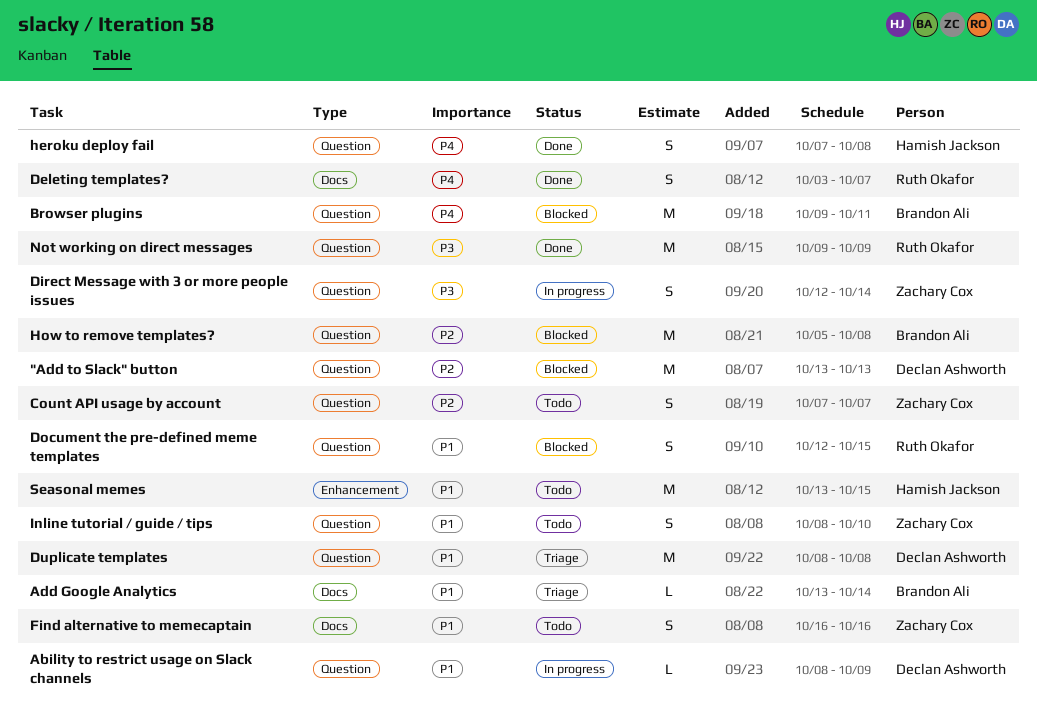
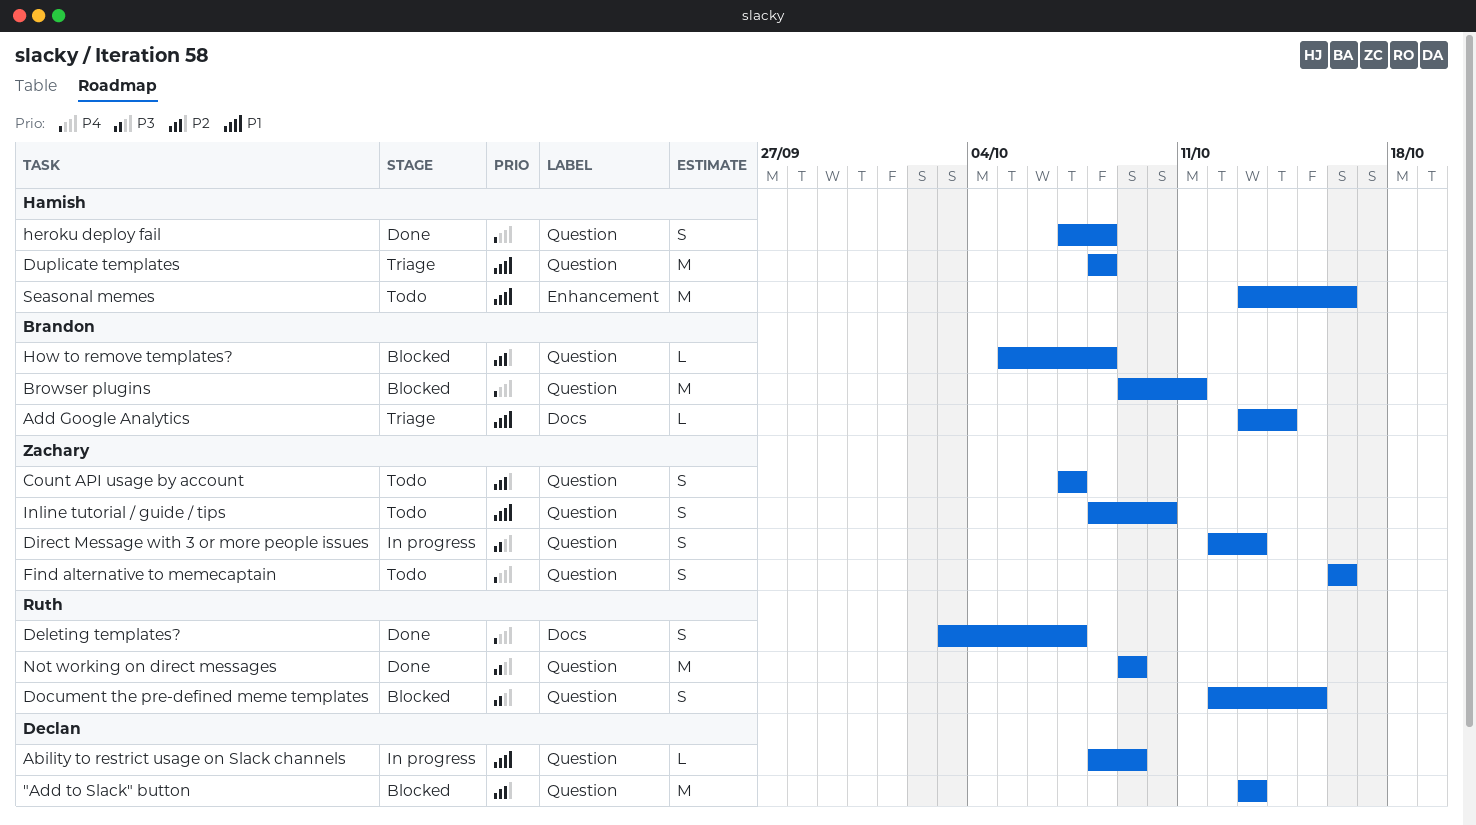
Direct Message with 3 or more people issues, due: Oct 14 -> Oct 13
Document the pre-defined meme templates, priority: P1 -> P3
Duplicate templates, owner: Declan Ashworth -> Hamish Jackson
Find alternative to memecaptain, priority: P1 -> P4
Find alternative to memecaptain, label: Docs -> Question
How to remove templates?, estimate: M -> L
Seasonal memes, due: Oct 15 -> Oct 16

